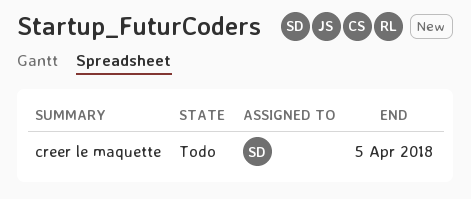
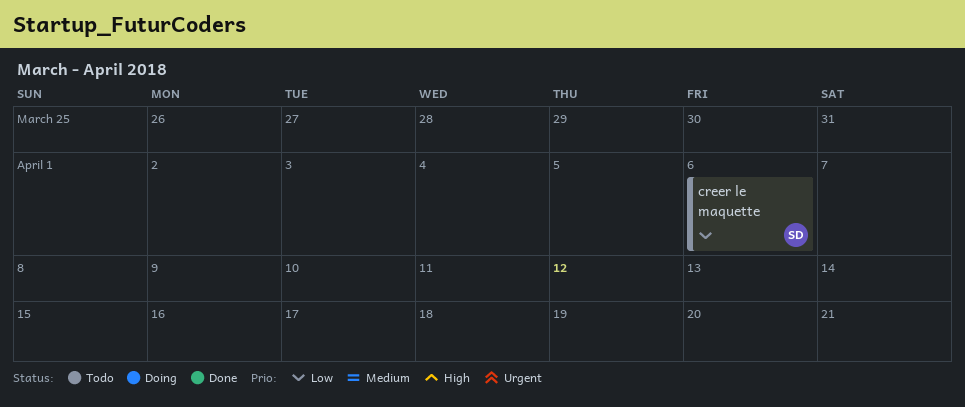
creer le maquette, due: Apr 5 -> Apr 6

